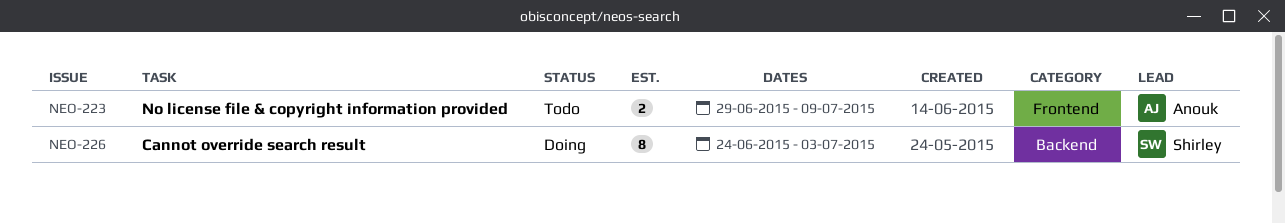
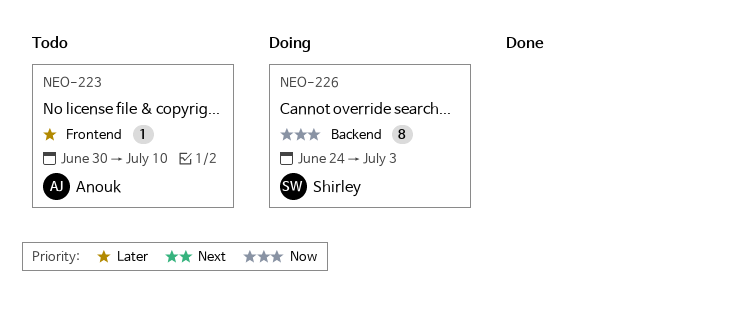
NEO-223, estimate: 2 -> 1
NEO-223, start: Jun 29 -> Jun 30
NEO-223, due: Jul 9 -> Jul 10

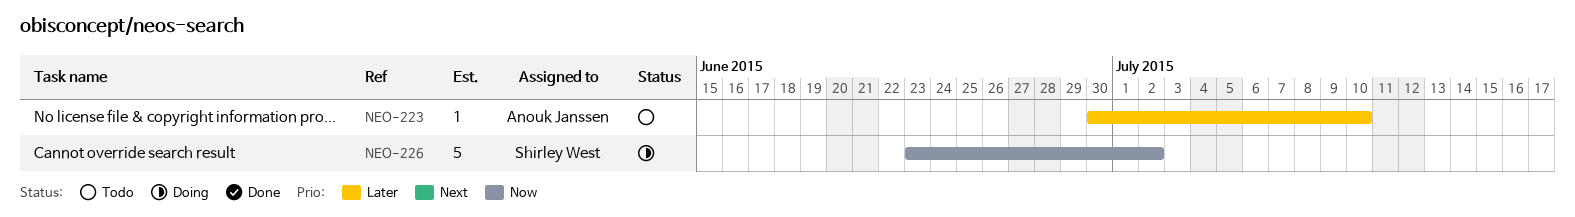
NEO-226, estimate: 8 -> 5
NEO-226, start: Jun 24 -> Jun 23
NEO-226, due: Jul 3 -> Jul 2

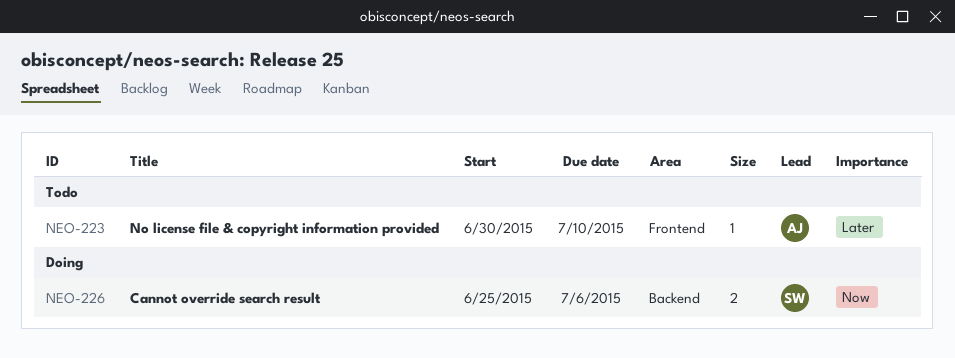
NEO-226, estimate: 5 -> 2
NEO-226, start: Jun 23 -> Jun 25
NEO-226, due: Jul 2 -> Jul 6

